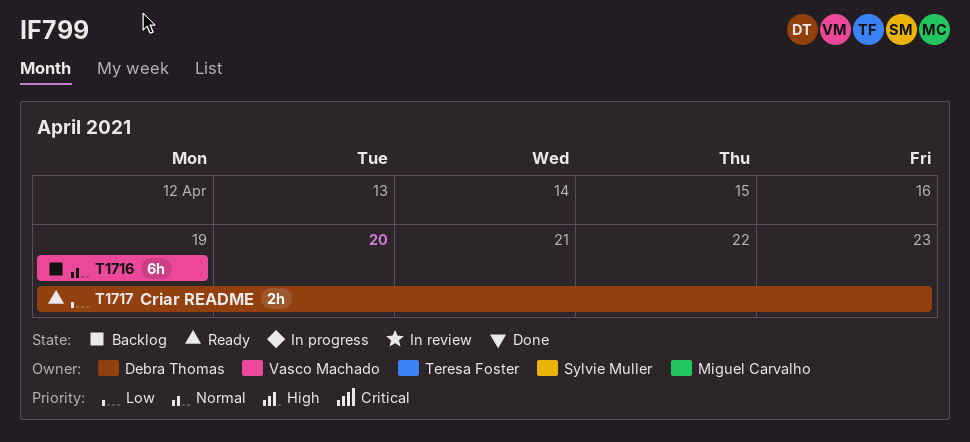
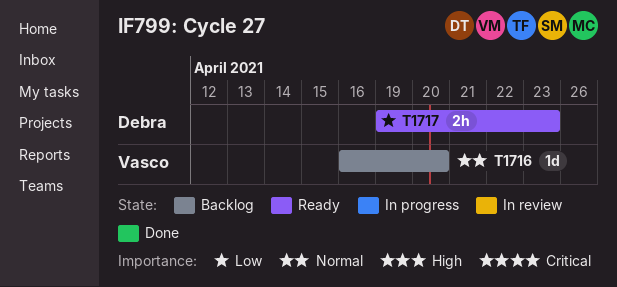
T1716, estimate: 6h -> 1d
T1716, start: Apr 19 -> Apr 16
T1716, due: Apr 19 -> Apr 20

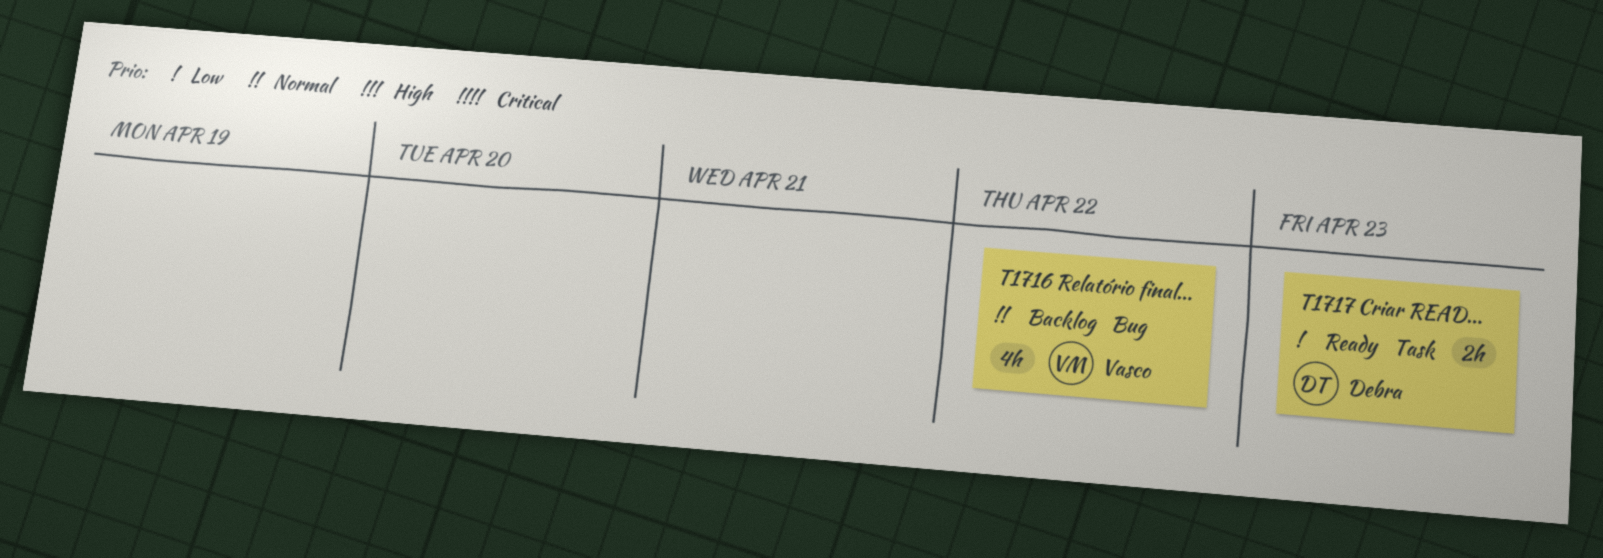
T1716, estimate: 1d -> 4h
T1716, due: Apr 20 -> Apr 22

